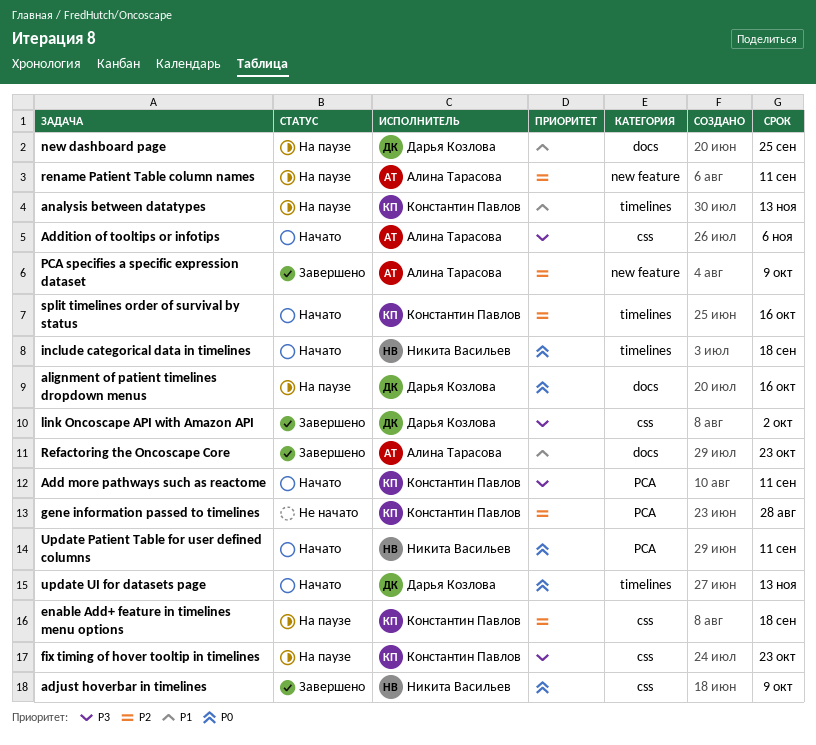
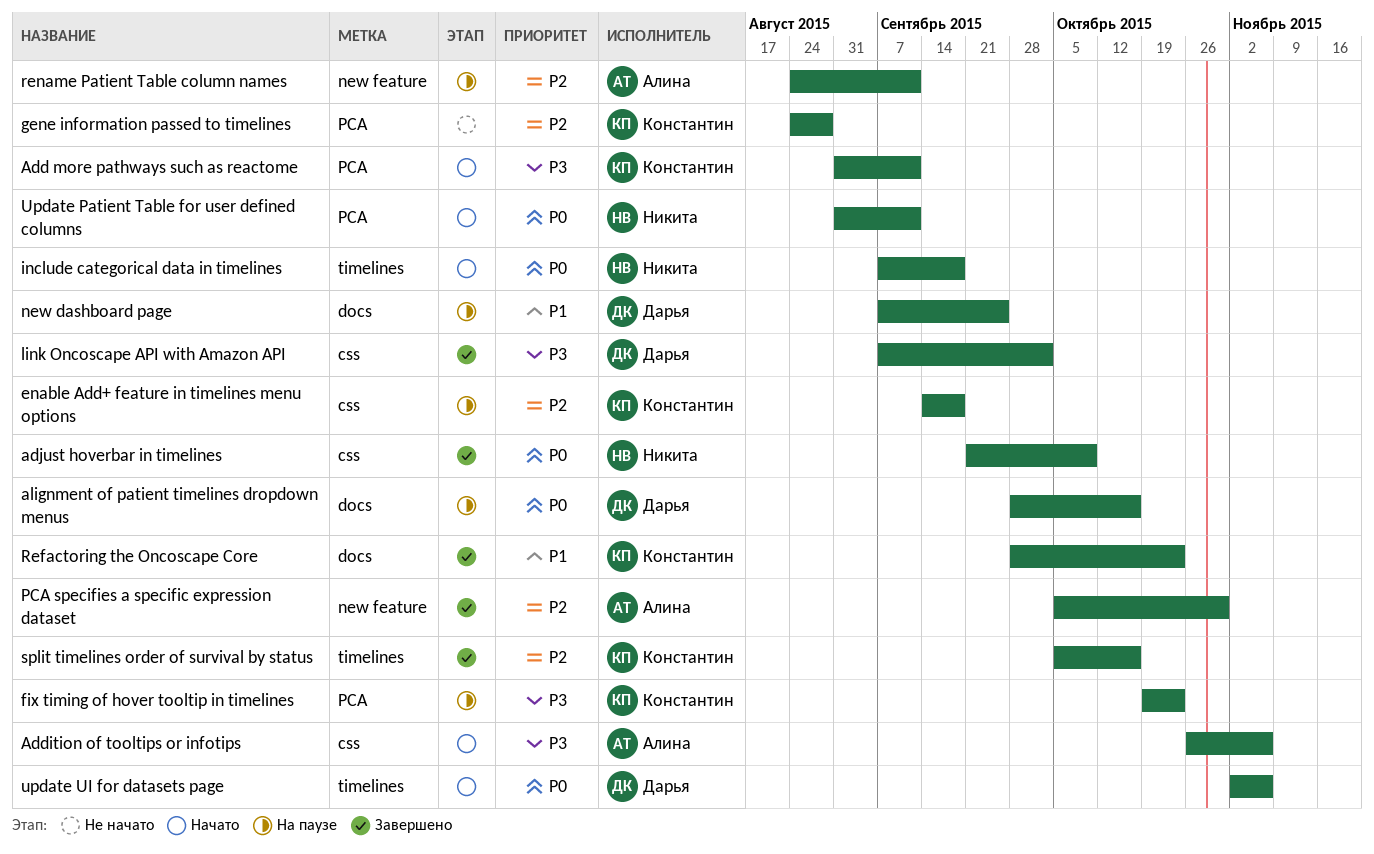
analysis between datatypes: present -> none
fix timing of hover tooltip in timelines, label: css -> PCA
PCA specifies a specific expression dataset, due: Oct 9 -> Oct 30
Refactoring the Oncoscape Core, owner: Алина Тарасова -> Константин Павлов
split timelines order of survival by status, status: Начато -> Завершено
update UI for datasets page, due: Nov 13 -> Nov 6

